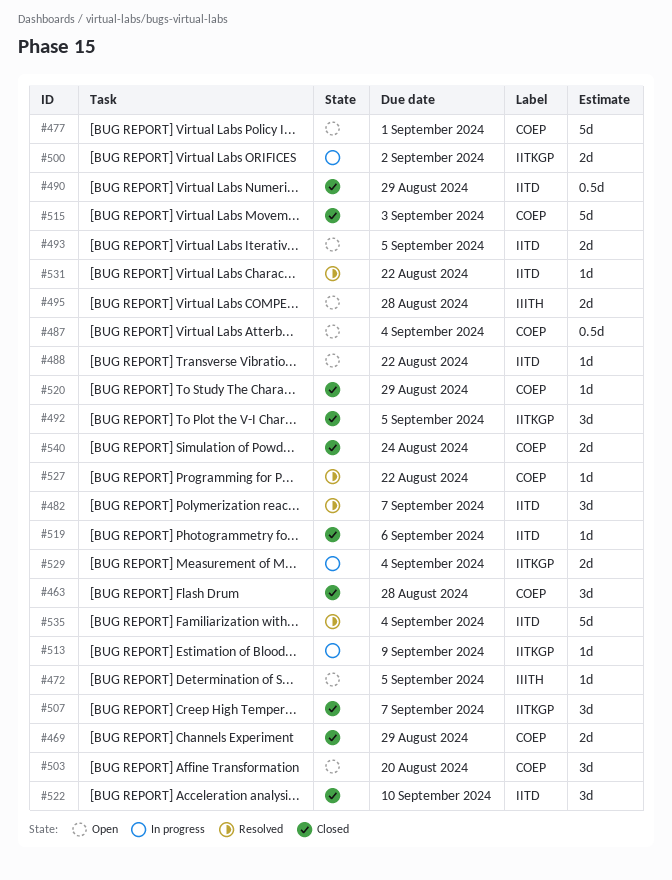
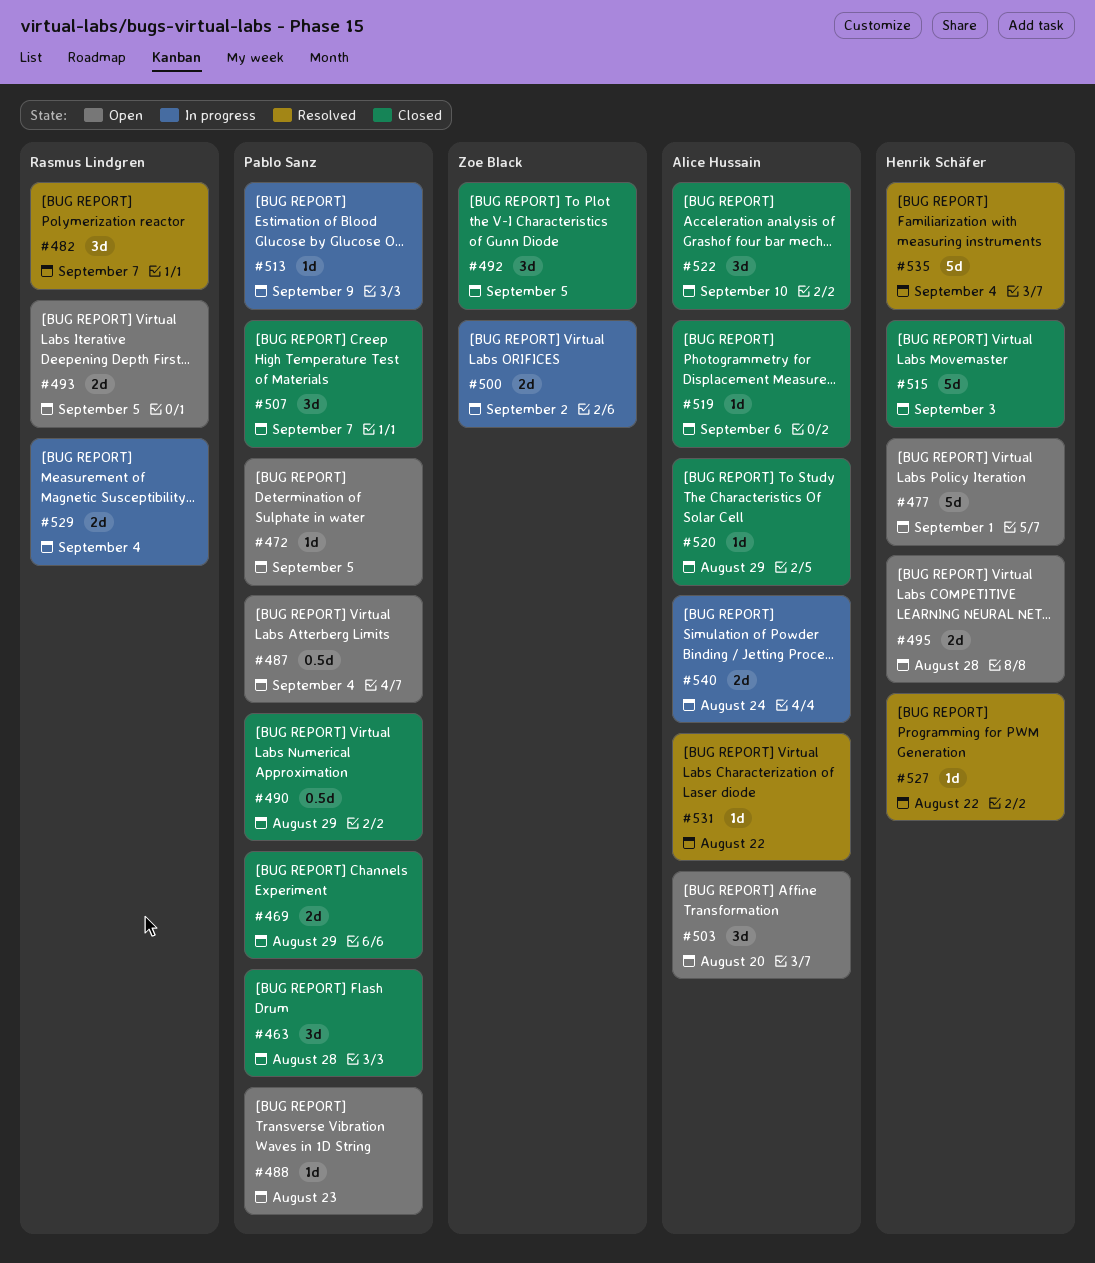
#488, due: Aug 22 -> Aug 23
#540, status: Closed -> In progress

